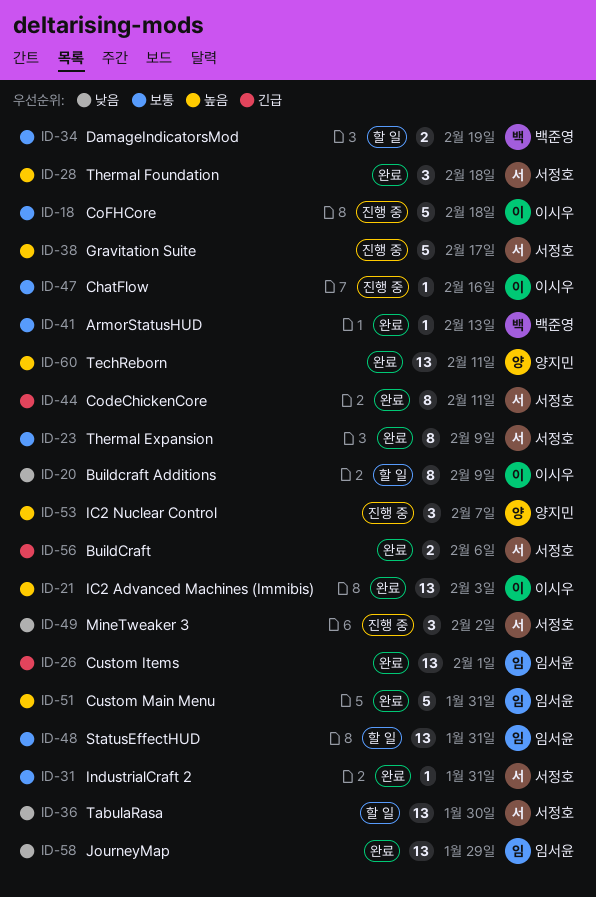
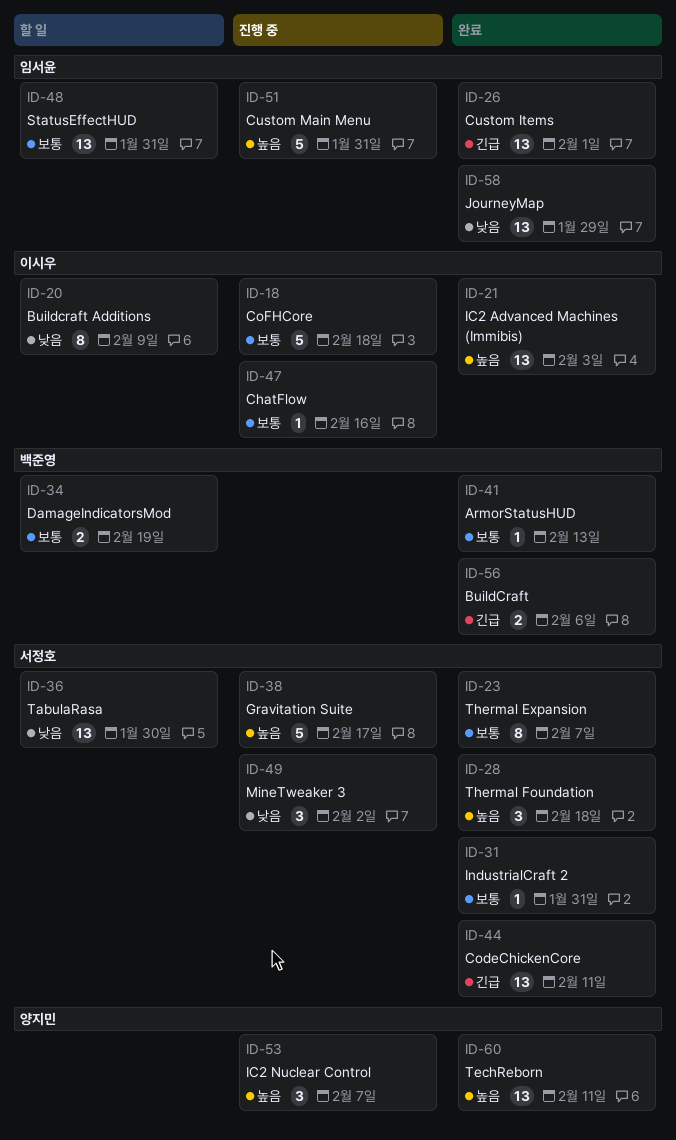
ID-23, due: Feb 9 -> Feb 7
ID-44, estimate: 8 -> 13
ID-51, status: 완료 -> 진행 중
ID-56, owner: 서정호 -> 백준영

